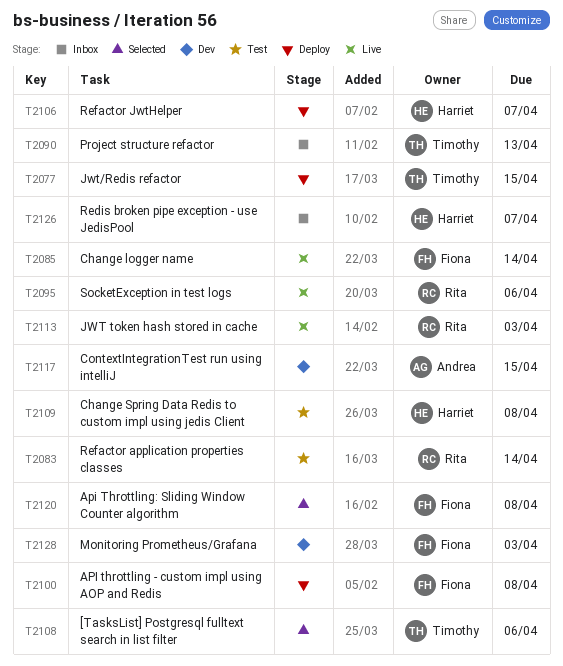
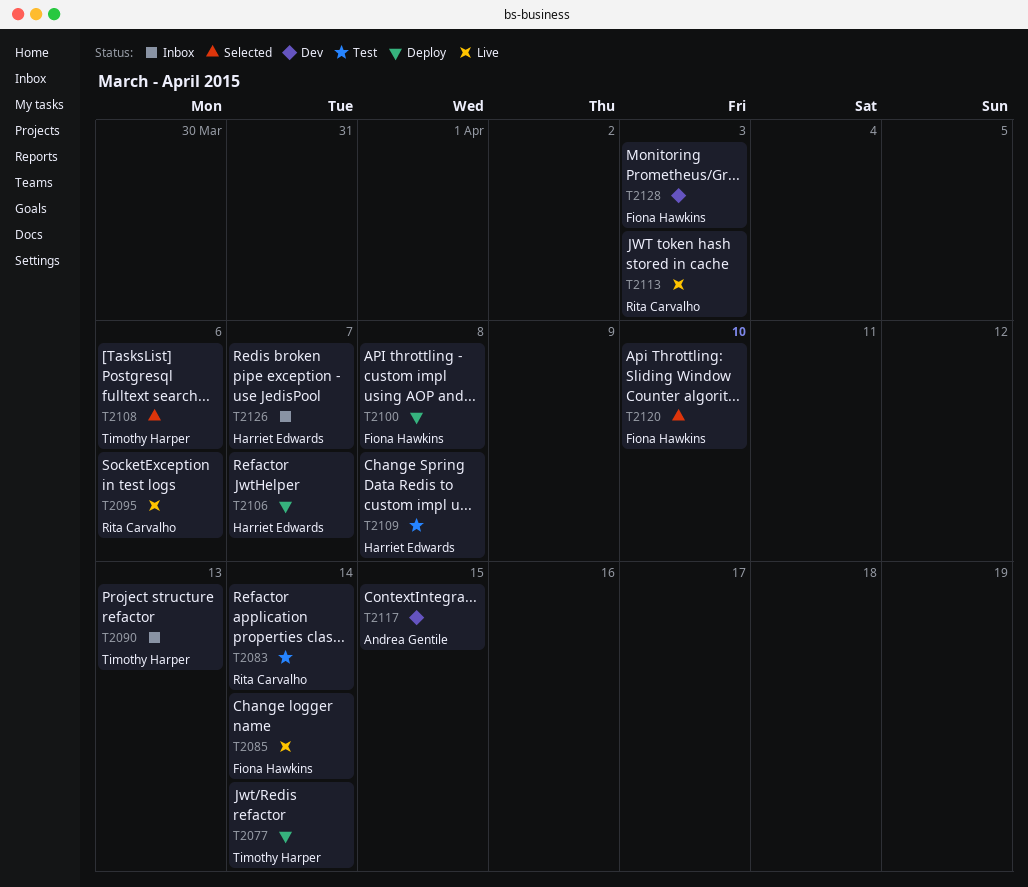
T2077, due: Apr 15 -> Apr 14
T2120, due: Apr 8 -> Apr 10

